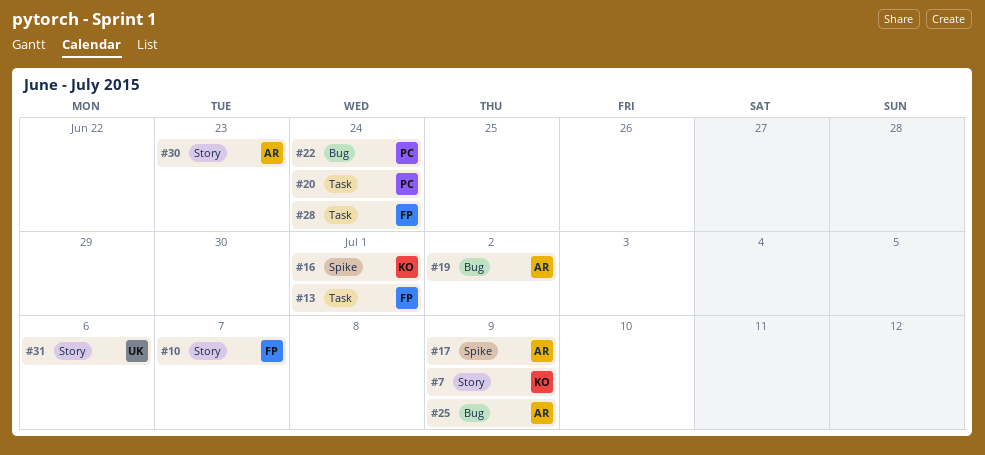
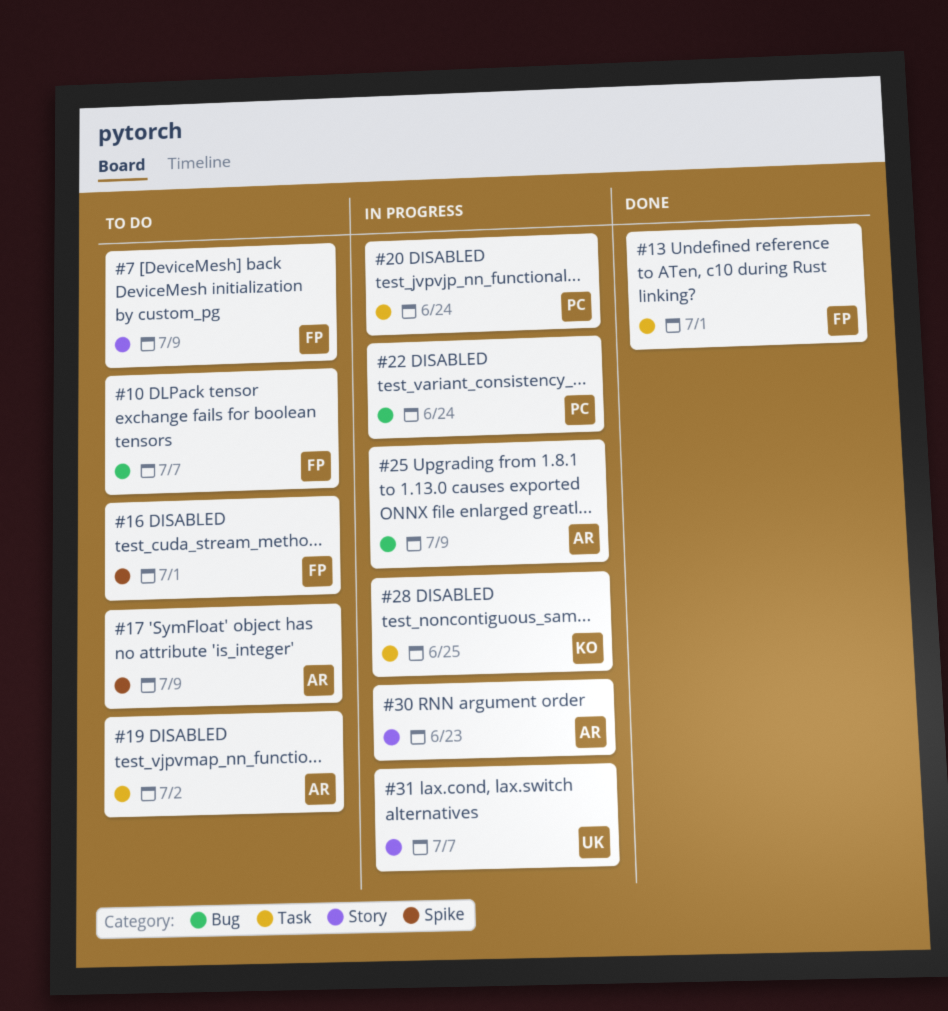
#7, owner: KO -> FP
#10, label: Story -> Bug
#16, owner: KO -> FP
#19, label: Bug -> Task
#28, owner: FP -> KO
#28, due: Jun 24 -> Jun 25
#31, due: Jul 6 -> Jul 7

